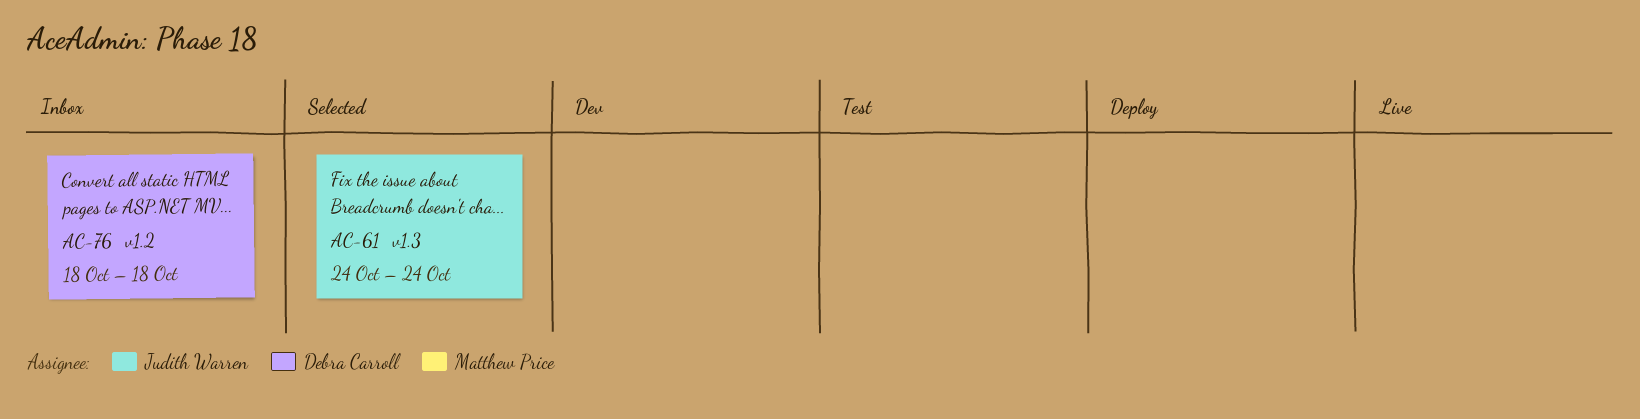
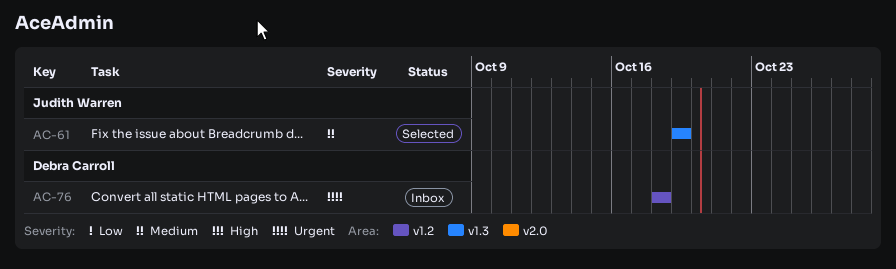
AC-61, start: Oct 24 -> Oct 19
AC-61, due: Oct 24 -> Oct 19

